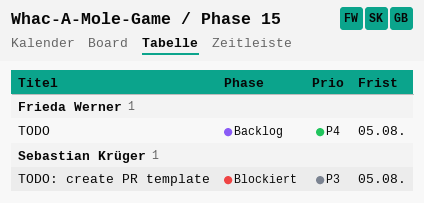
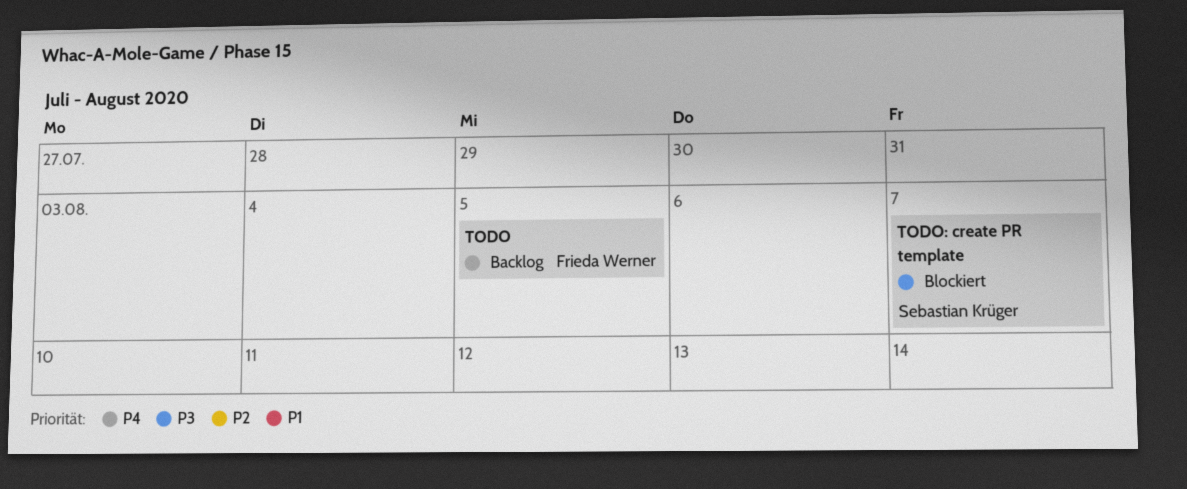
TODO: create PR template, due: Aug 5 -> Aug 7

